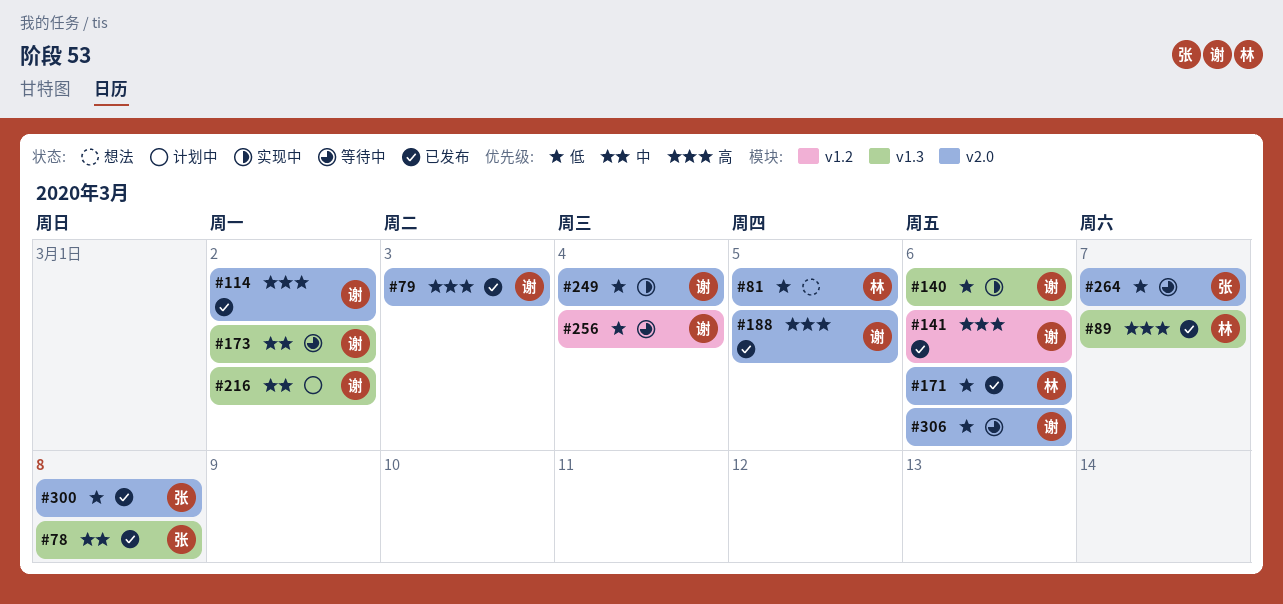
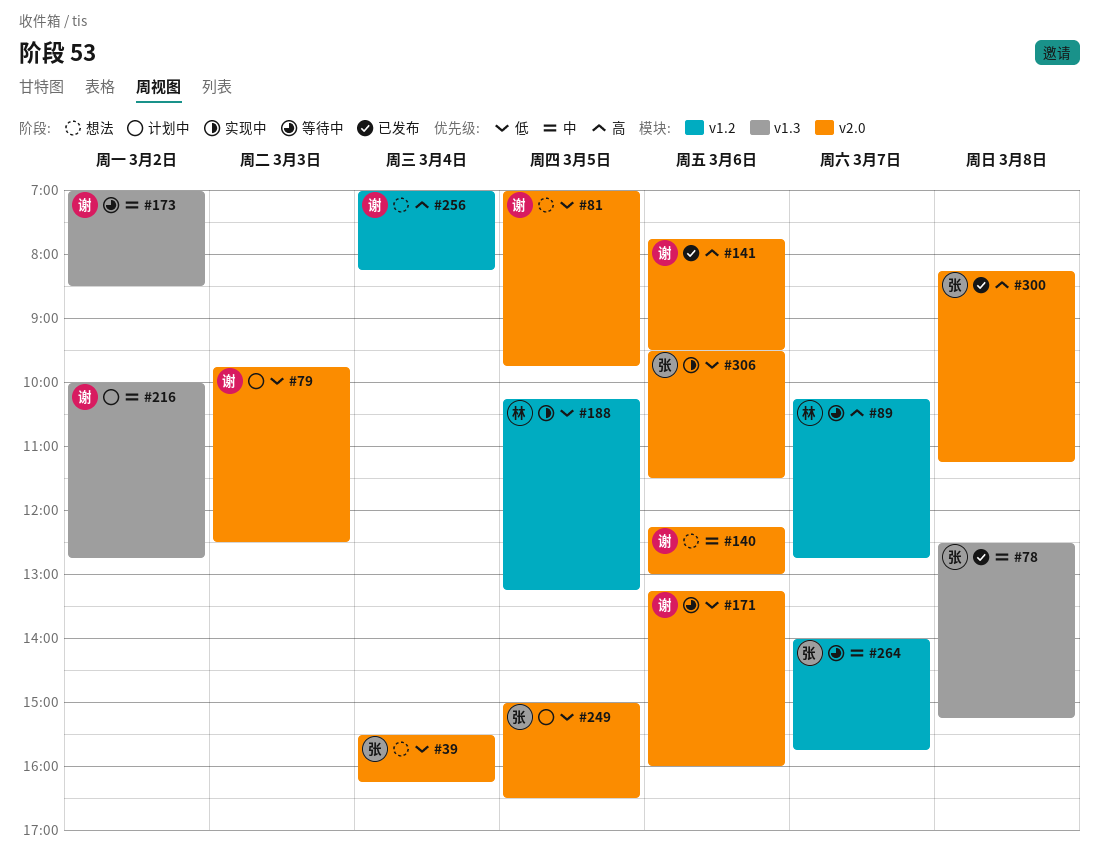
#39: none -> present
#79, status: 已发布 -> 计划中
#79, priority: 高 -> 低
#81, owner: 林 -> 谢
#89, status: 已发布 -> 等待中
#89, label: v1.3 -> v1.2
#114: present -> none
#140, status: 实现中 -> 想法
#140, priority: 低 -> 中
#140, label: v1.3 -> v2.0
#141, label: v1.2 -> v2.0
#171, status: 已发布 -> 等待中
#171, owner: 林 -> 谢
#188, status: 已发布 -> 实现中
#188, owner: 谢 -> 林
#188, priority: 高 -> 低
#188, label: v2.0 -> v1.2
#249, status: 实现中 -> 计划中
#249, owner: 谢 -> 张
#249, day: Mar 4 -> Mar 5
#256, status: 等待中 -> 想法
#256, priority: 低 -> 高
#264, priority: 低 -> 中
#264, label: v2.0 -> v1.2
#300, priority: 低 -> 高
#306, status: 等待中 -> 实现中
#306, owner: 谢 -> 张

